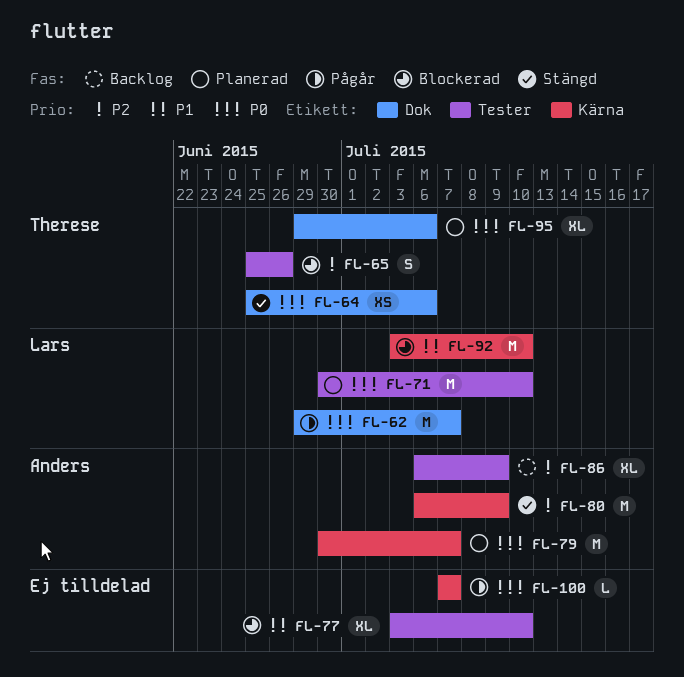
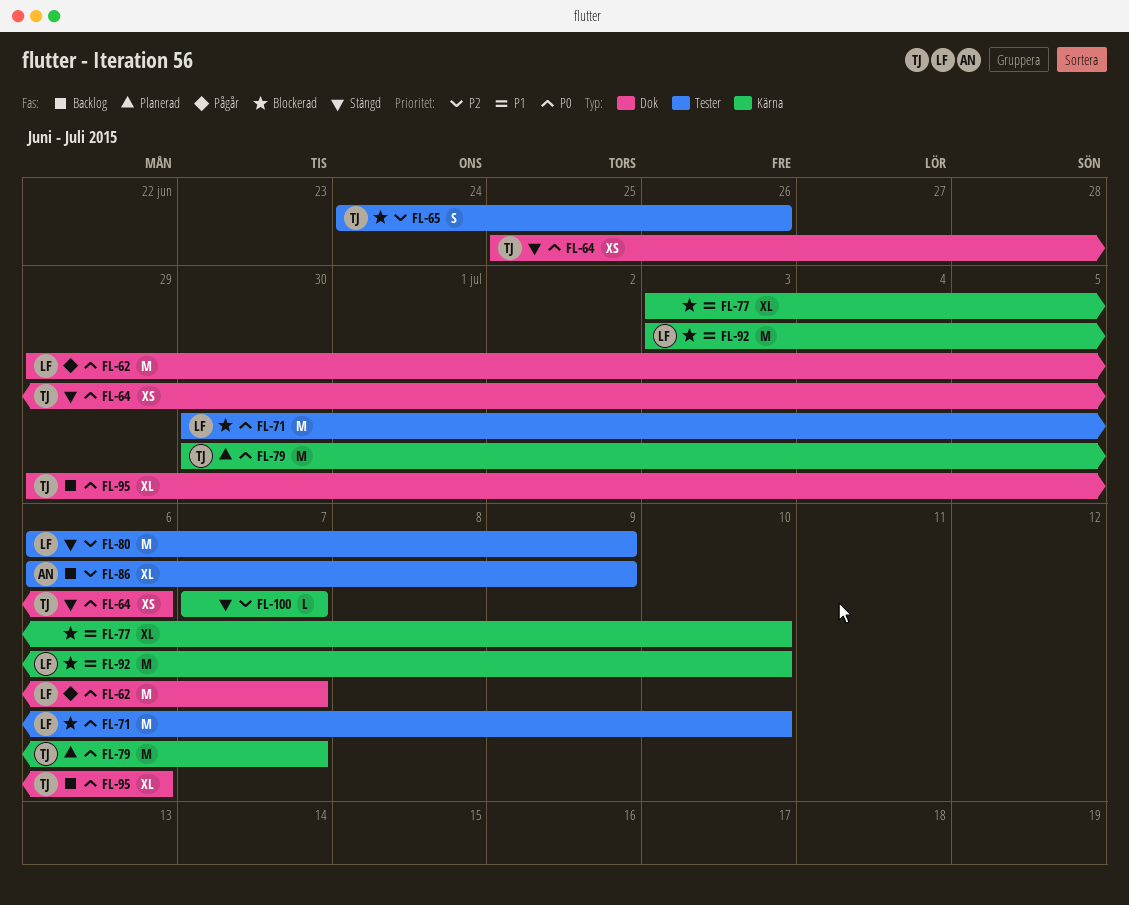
FL-65, start: Jun 25 -> Jun 24
FL-71, status: Planerad -> Blockerad
FL-77, label: Tester -> Kärna
FL-79, owner: Anders -> Therese
FL-80, owner: Anders -> Lars
FL-80, label: Kärna -> Tester
FL-95, status: Planerad -> Backlog
FL-100, status: Pågår -> Stängd
FL-100, priority: P0 -> P2

